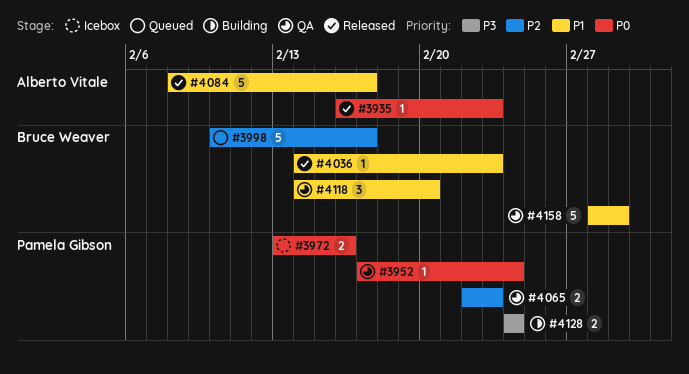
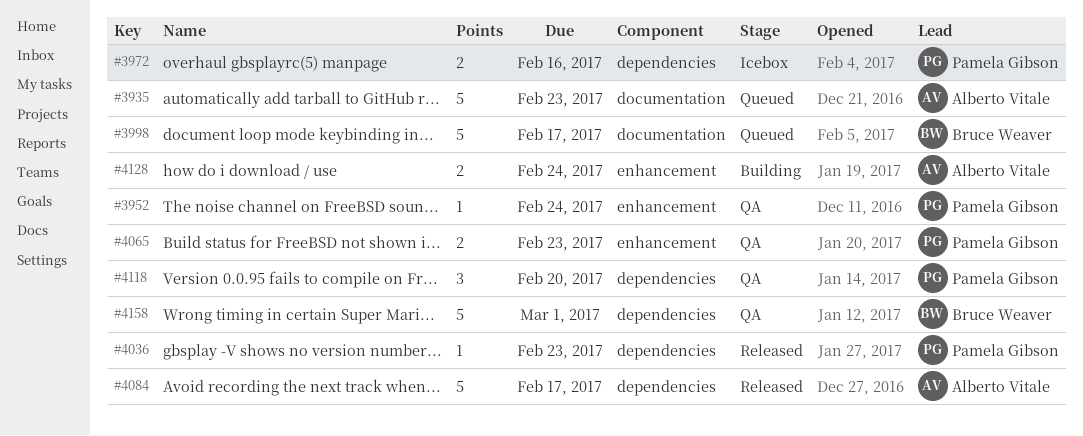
#3935, status: Released -> Queued
#3935, estimate: 1 -> 5
#4036, owner: Bruce Weaver -> Pamela Gibson
#4118, owner: Bruce Weaver -> Pamela Gibson
#4128, owner: Pamela Gibson -> Alberto Vitale

